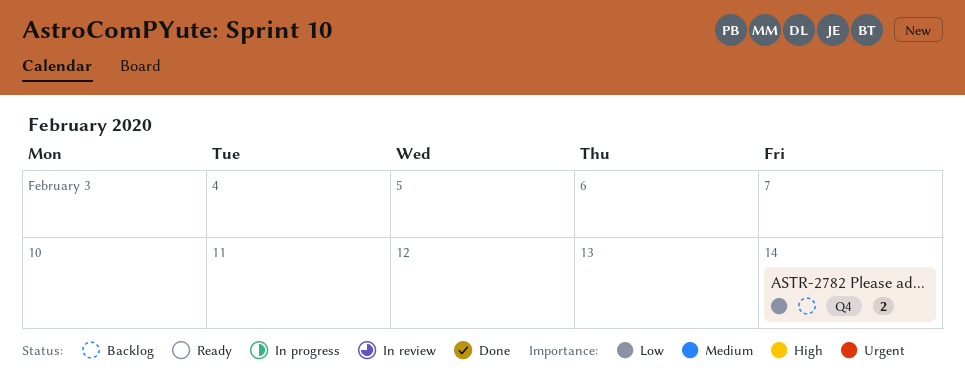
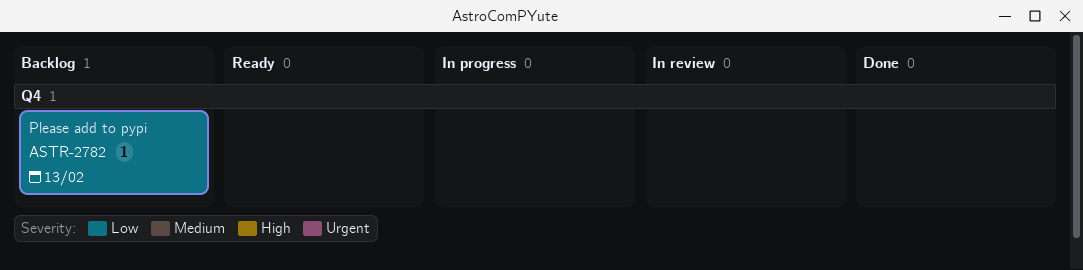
ASTR-2782, estimate: 2 -> 1
ASTR-2782, due: Feb 14 -> Feb 13

